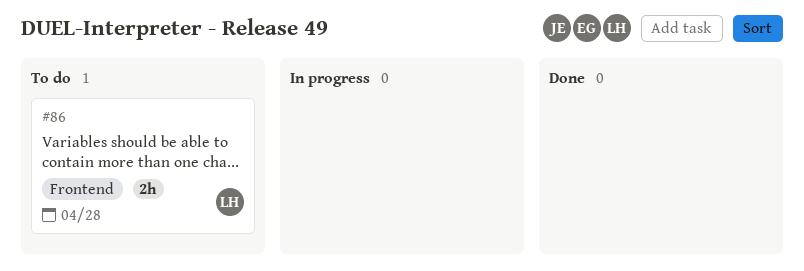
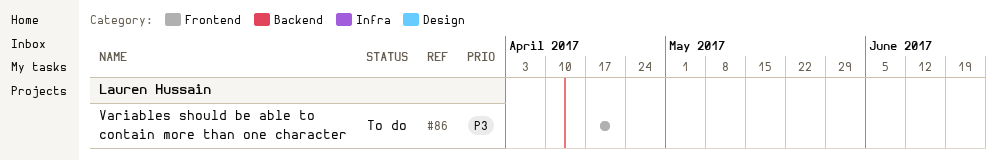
#86, due: Apr 28 -> Apr 21

